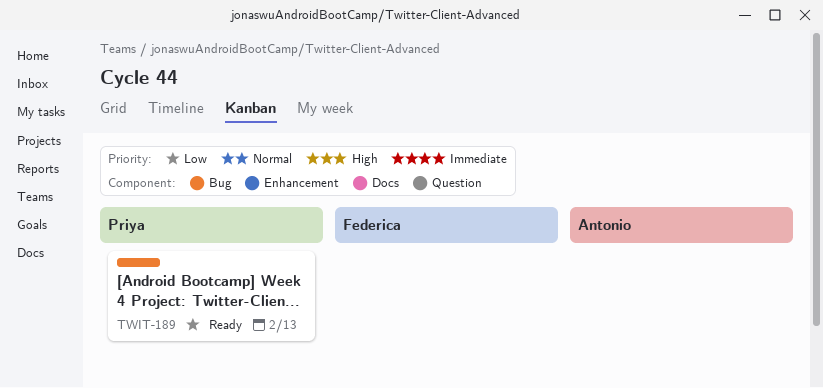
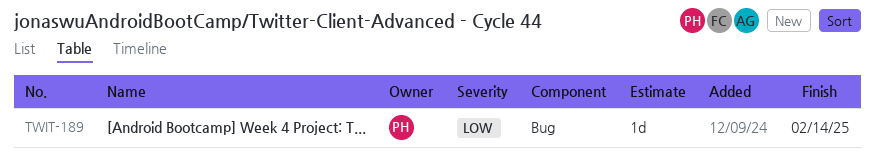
TWIT-189, due: Feb 13 -> Feb 14

